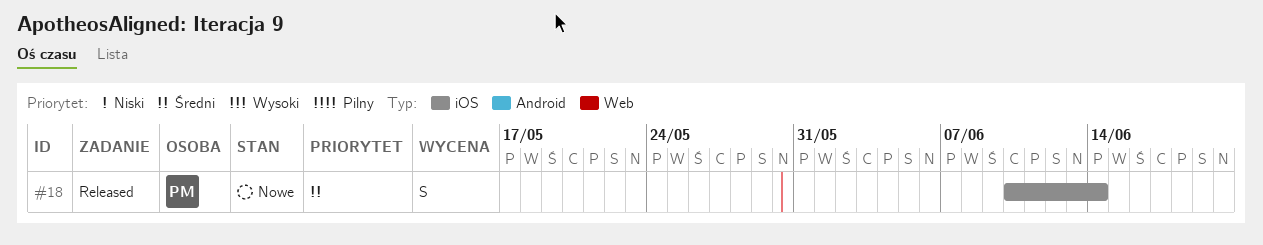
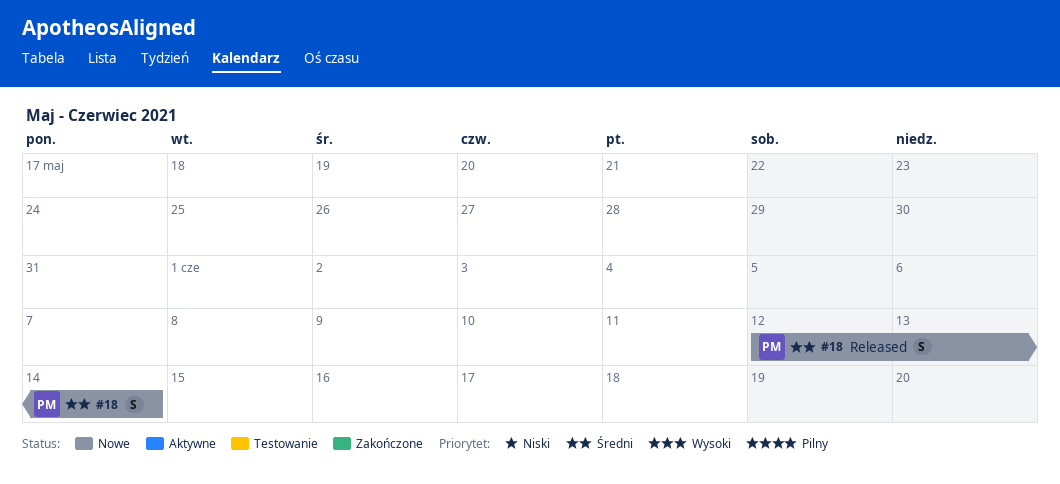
#18, start: Jun 10 -> Jun 12

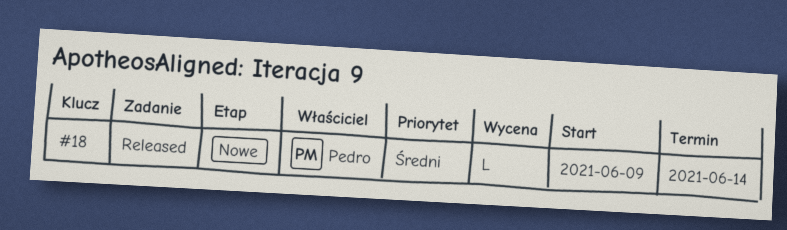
#18, estimate: S -> L
#18, start: Jun 12 -> Jun 9

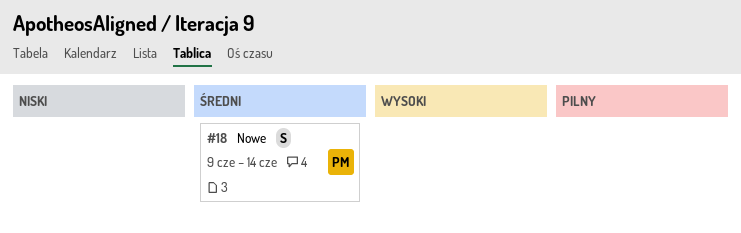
#18, estimate: L -> S

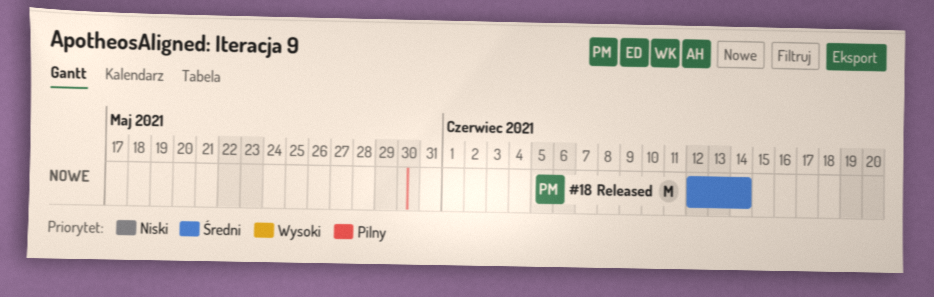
#18, estimate: S -> M
#18, start: Jun 9 -> Jun 12

